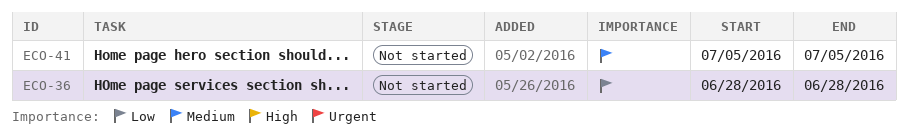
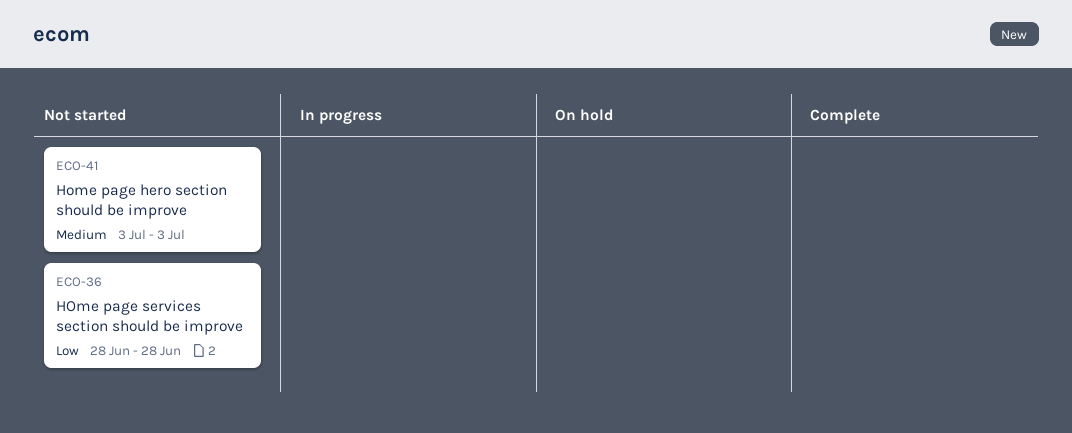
ECO-41, start: Jul 5 -> Jul 3
ECO-41, due: Jul 5 -> Jul 3

